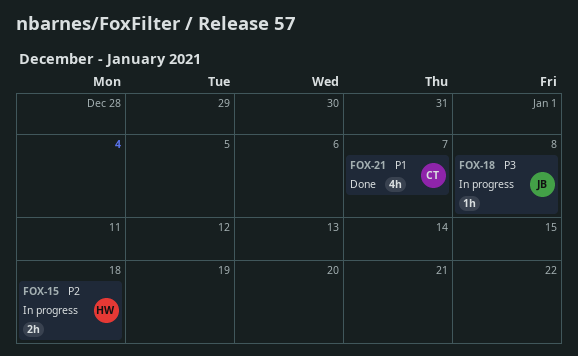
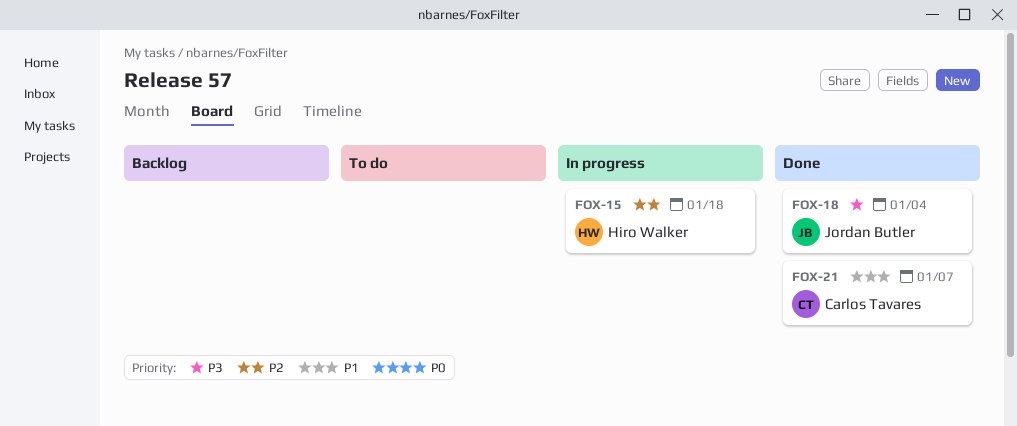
FOX-18, status: In progress -> Done
FOX-18, due: Jan 8 -> Jan 4

